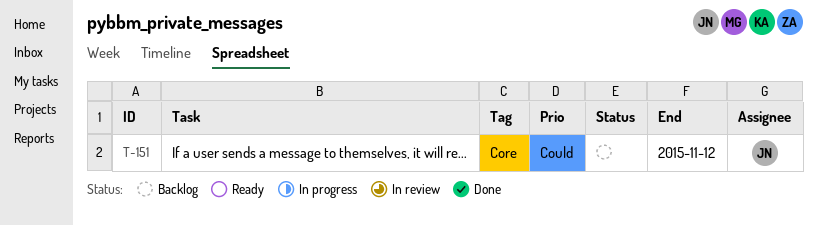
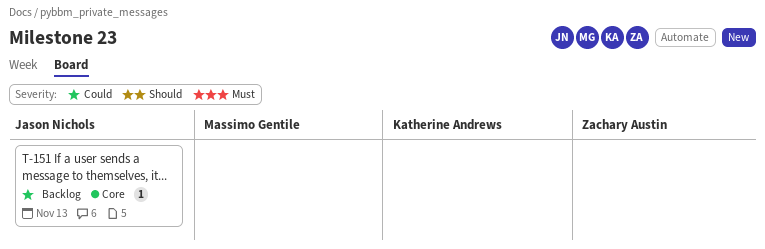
T-151, due: Nov 12 -> Nov 13

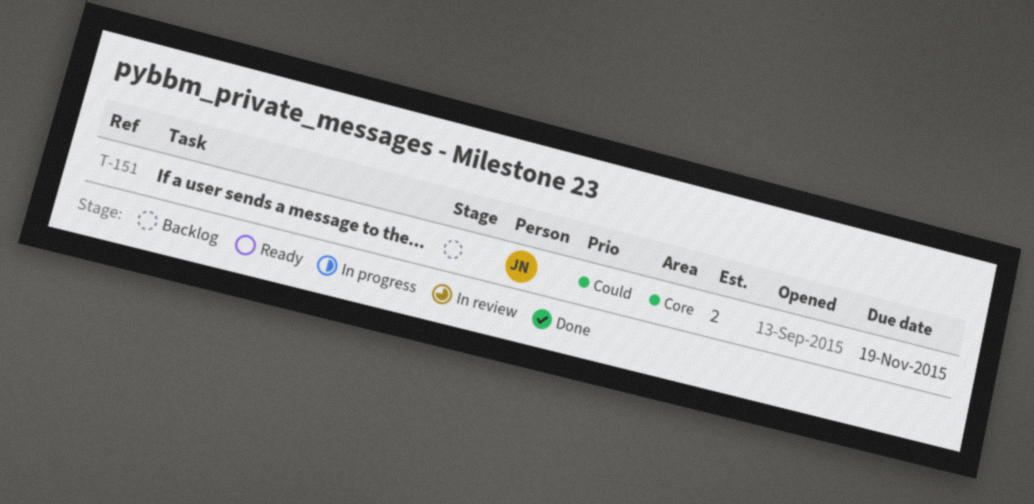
T-151, estimate: 1 -> 2
T-151, due: Nov 13 -> Nov 19

